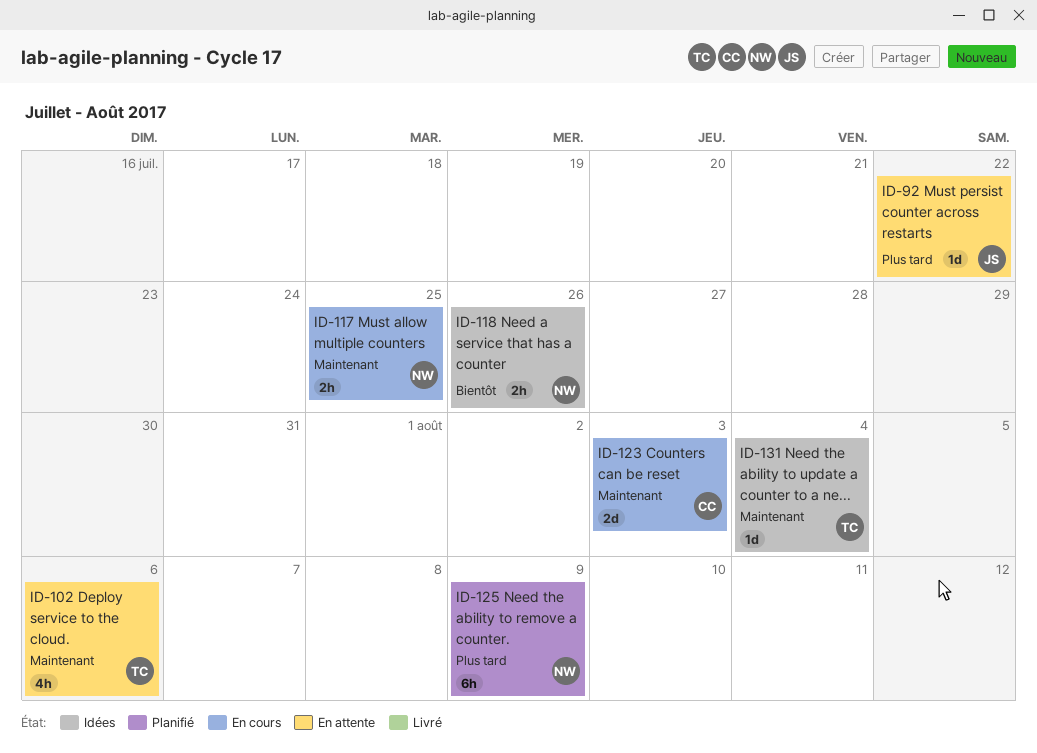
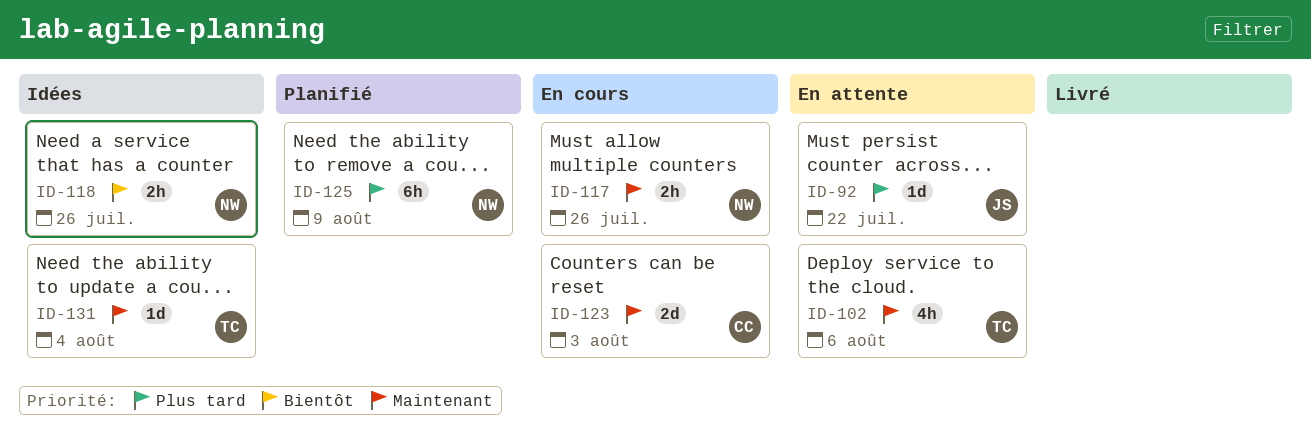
ID-117, due: Jul 25 -> Jul 26

